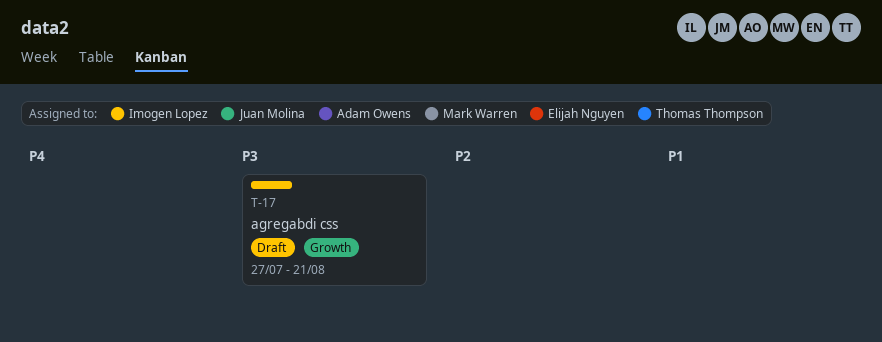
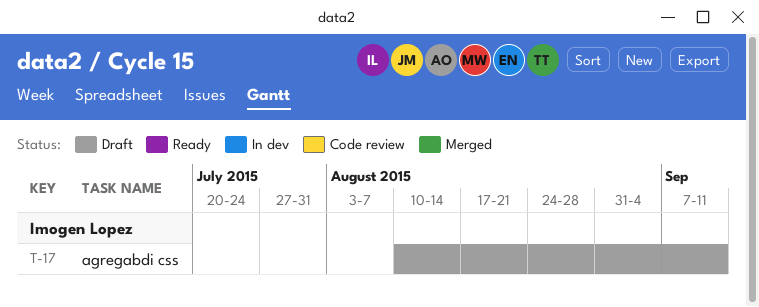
T-17, start: Jul 27 -> Aug 10
T-17, due: Aug 21 -> Sep 11

